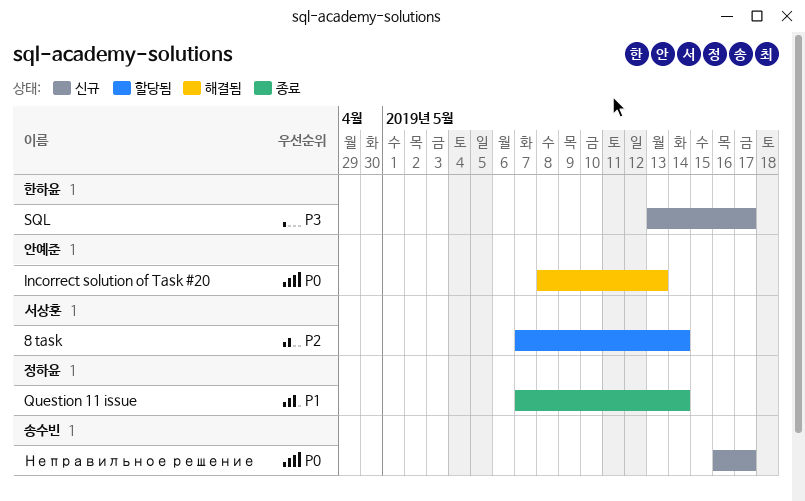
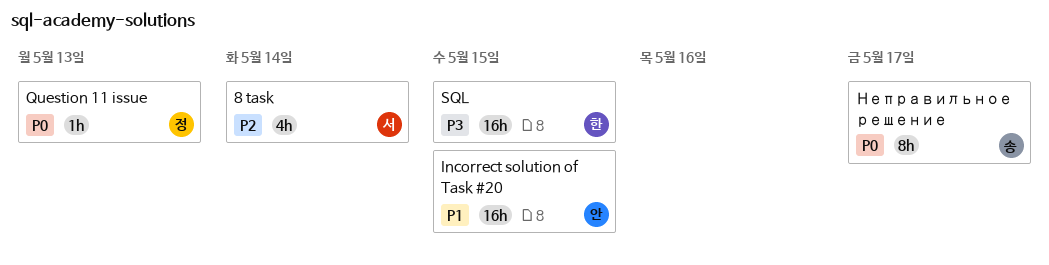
Incorrect solution of Task #20, priority: P0 -> P1
Incorrect solution of Task #20, due: May 13 -> May 15
Question 11 issue, priority: P1 -> P0
Question 11 issue, due: May 14 -> May 13
SQL, due: May 17 -> May 15

